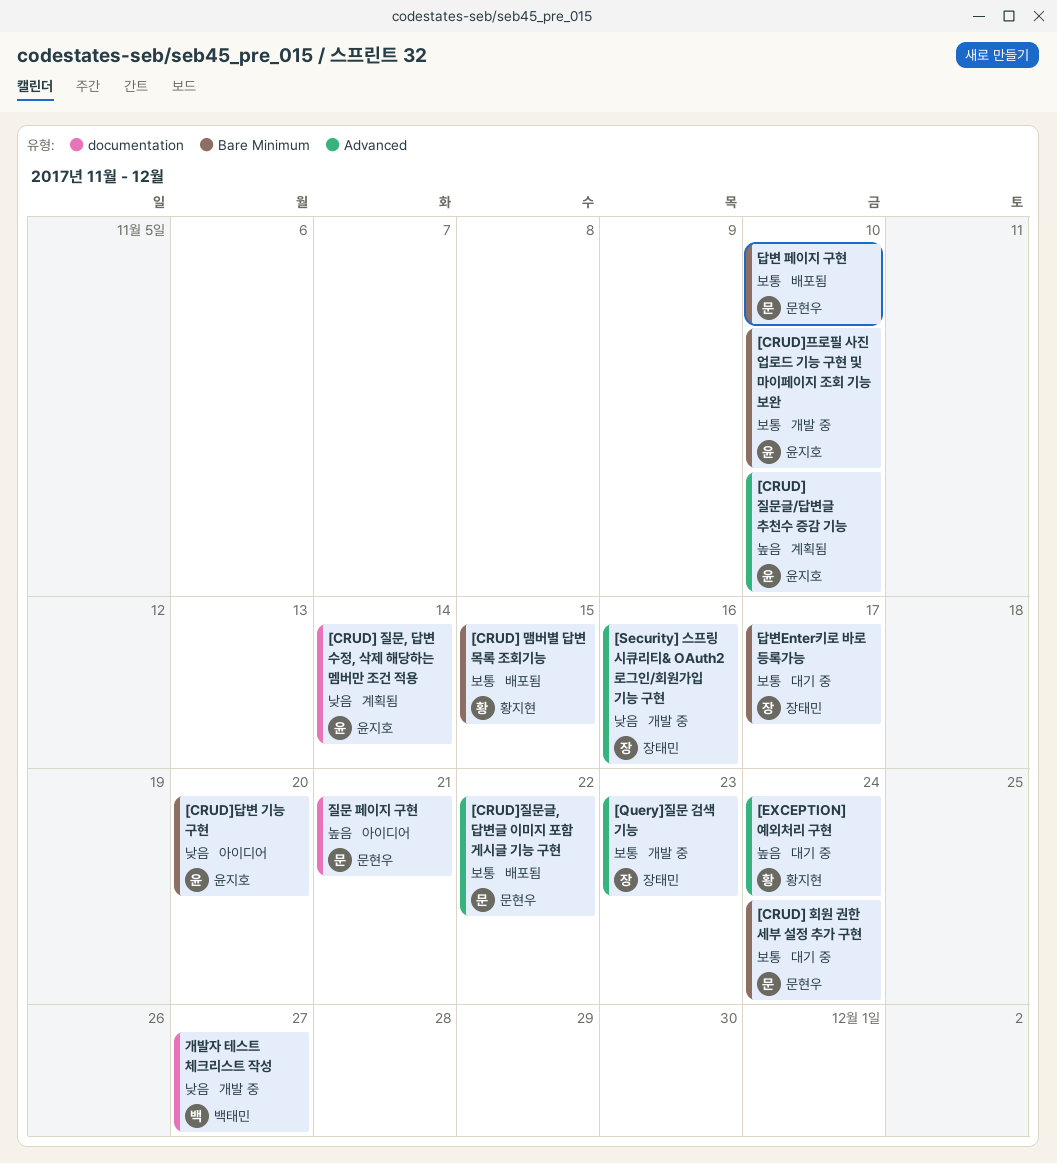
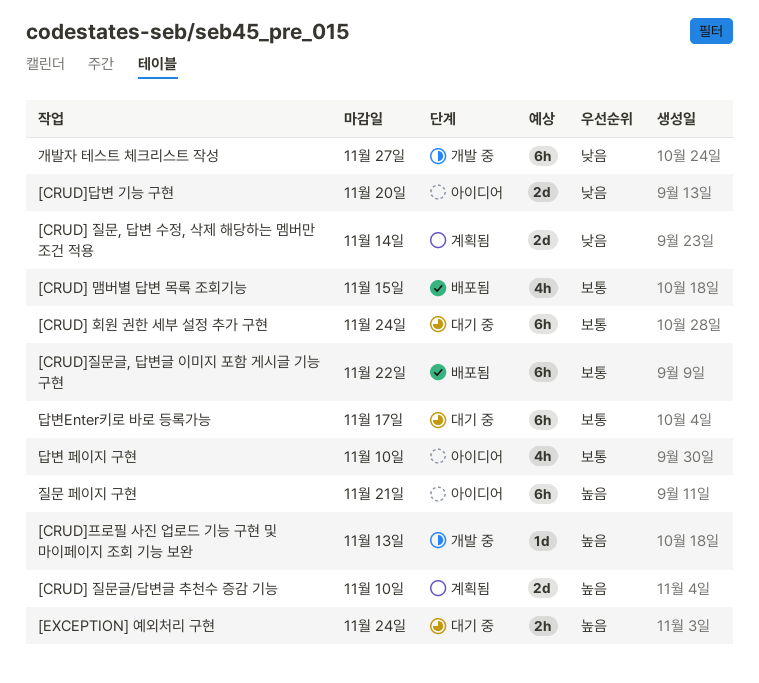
[CRUD]프로필 사진 업로드 기능 구현 및 마이페이지 조회 기능 보완, priority: 보통 -> 높음
[CRUD]프로필 사진 업로드 기능 구현 및 마이페이지 조회 기능 보완, due: Nov 10 -> Nov 13
[Query]질문 검색 기능: present -> none
[Security] 스프링 시큐리티& OAuth2 로그인/회원가입 기능 구현: present -> none
답변 페이지 구현, status: 배포됨 -> 아이디어

